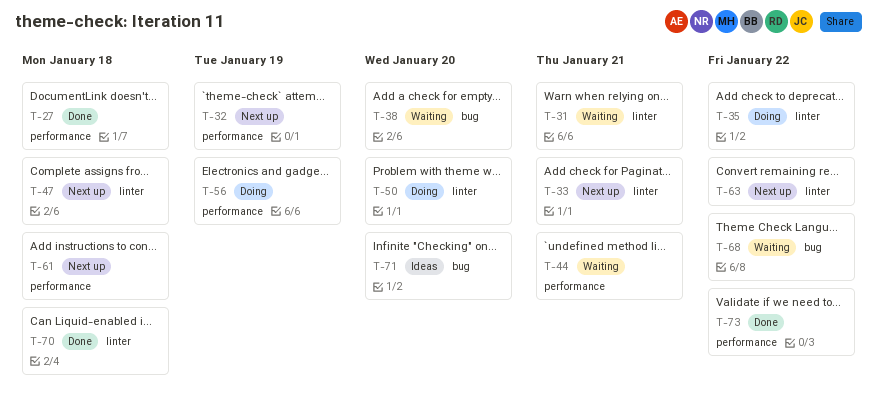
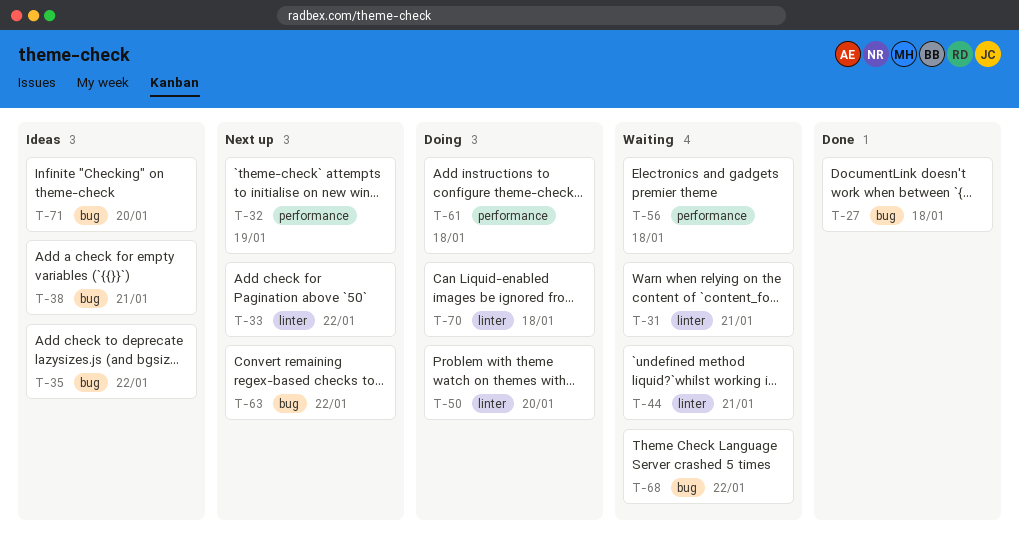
T-27, label: performance -> bug
T-33, due: Jan 21 -> Jan 22
T-35, status: Doing -> Ideas
T-35, label: linter -> bug
T-38, status: Waiting -> Ideas
T-38, due: Jan 20 -> Jan 21
T-44, label: performance -> linter
T-47: present -> none
T-56, status: Doing -> Waiting
T-56, due: Jan 19 -> Jan 18
T-61, status: Next up -> Doing
T-63, label: linter -> bug
T-70, status: Done -> Doing
T-73: present -> none

